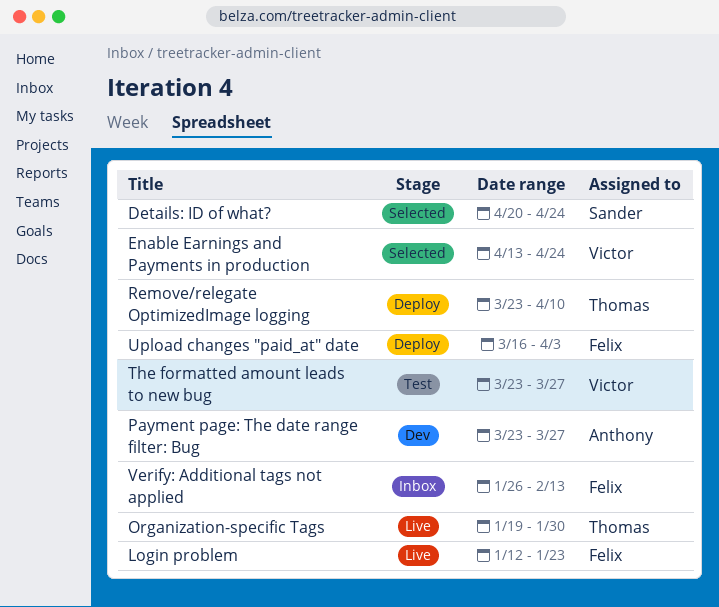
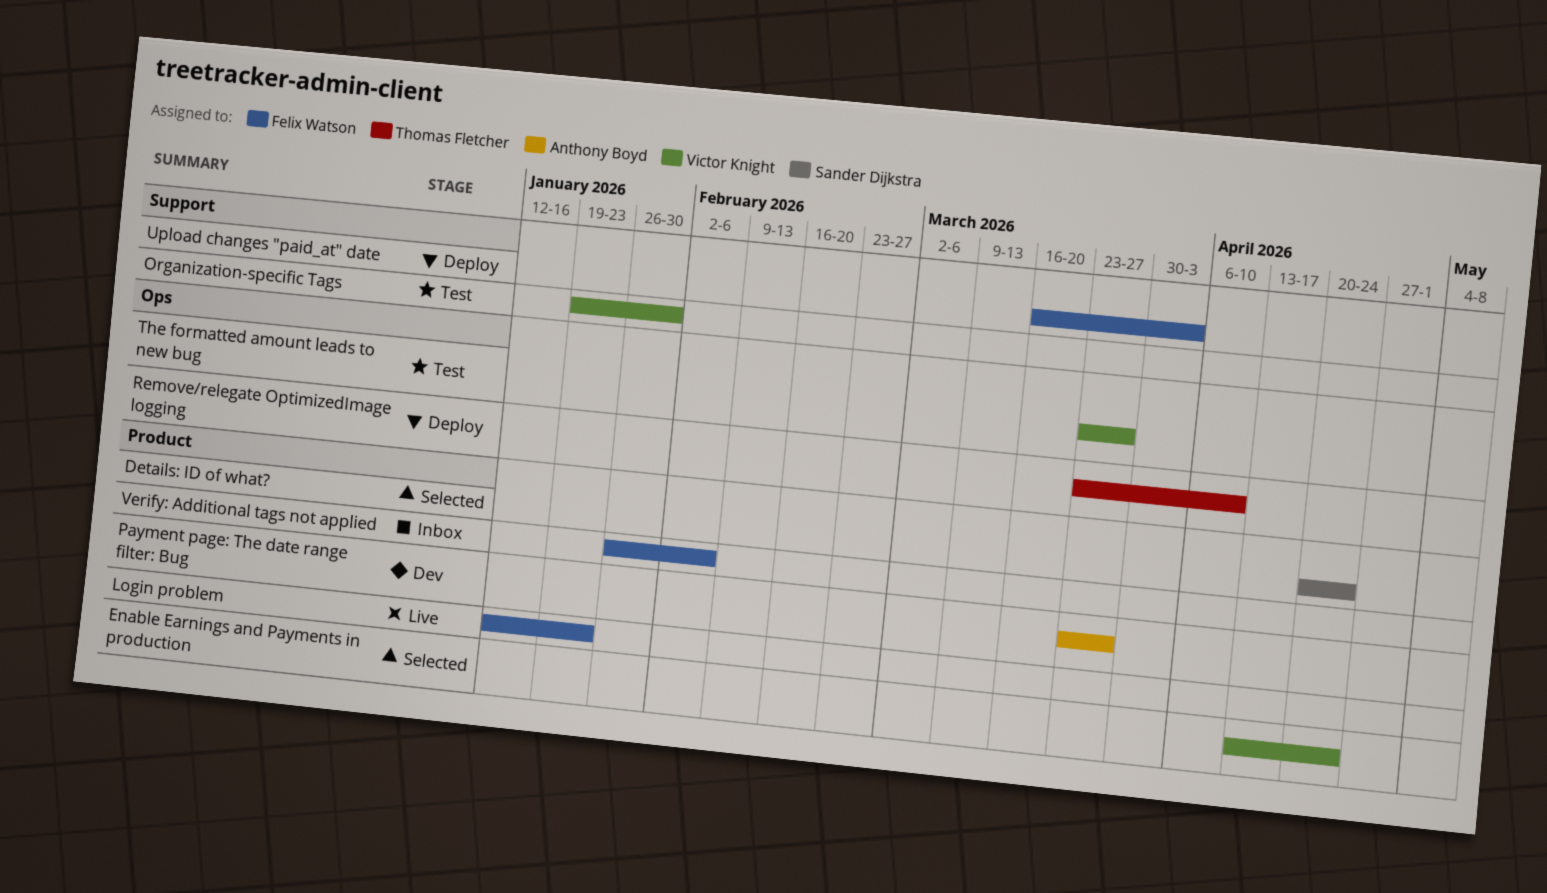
Organization-specific Tags, status: Live -> Test
Organization-specific Tags, owner: Thomas Fletcher -> Victor Knight
Verify: Additional tags not applied, due: Feb 13 -> Feb 6

